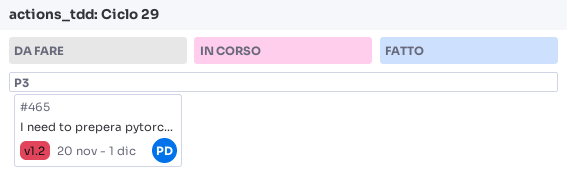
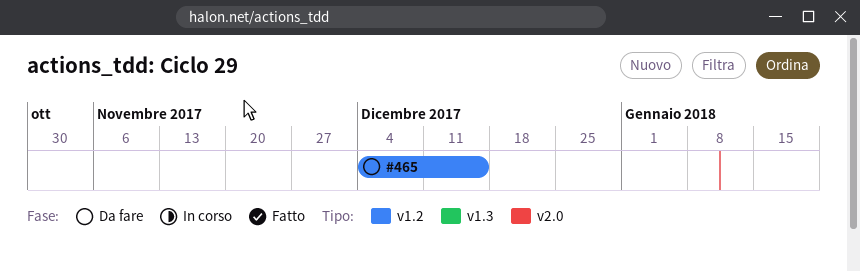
#465, start: Nov 20 -> Dec 4
#465, due: Dec 1 -> Dec 15

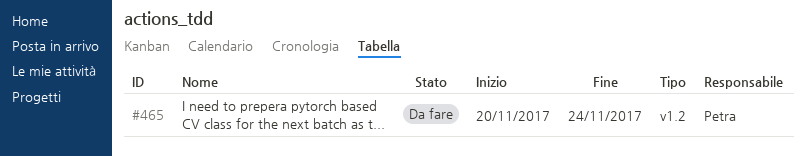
#465, start: Dec 4 -> Nov 20
#465, due: Dec 15 -> Nov 24

